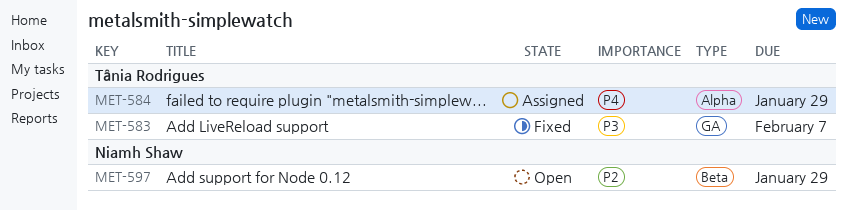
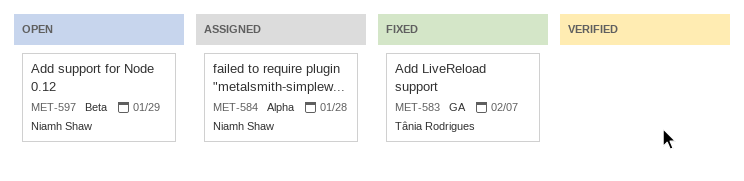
MET-584, owner: Tânia Rodrigues -> Niamh Shaw
MET-584, due: Jan 29 -> Jan 28

